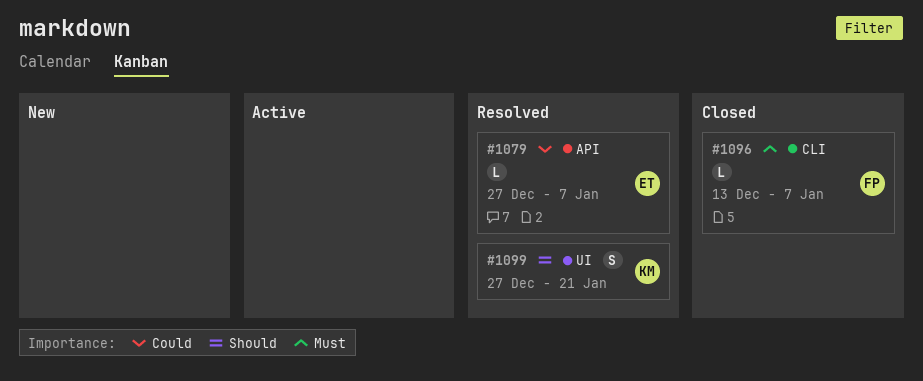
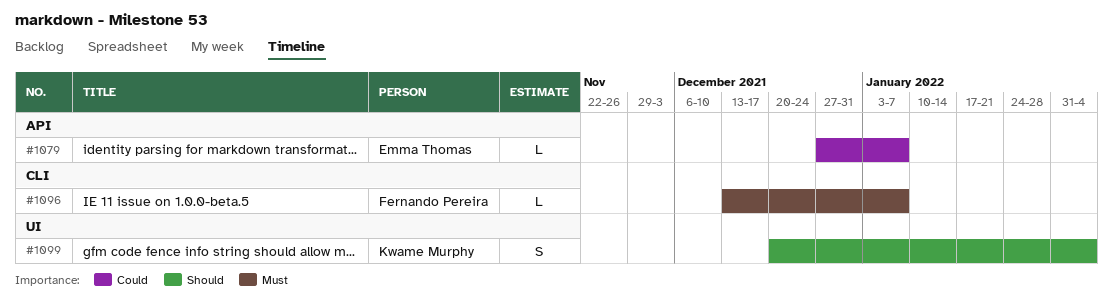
#1099, start: Dec 27 -> Dec 20
#1099, due: Jan 21 -> Feb 4

